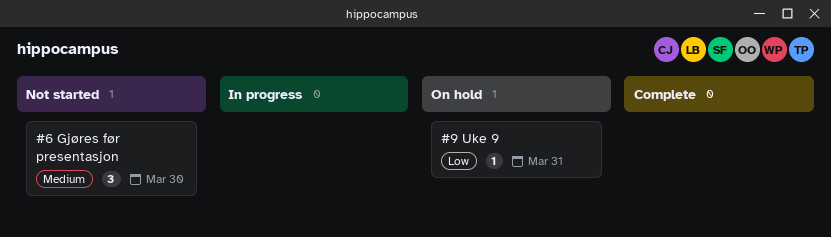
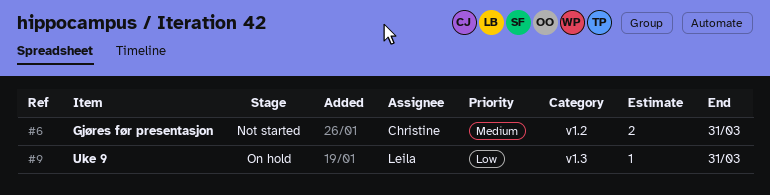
#6, estimate: 3 -> 2
#6, due: Mar 30 -> Mar 31

